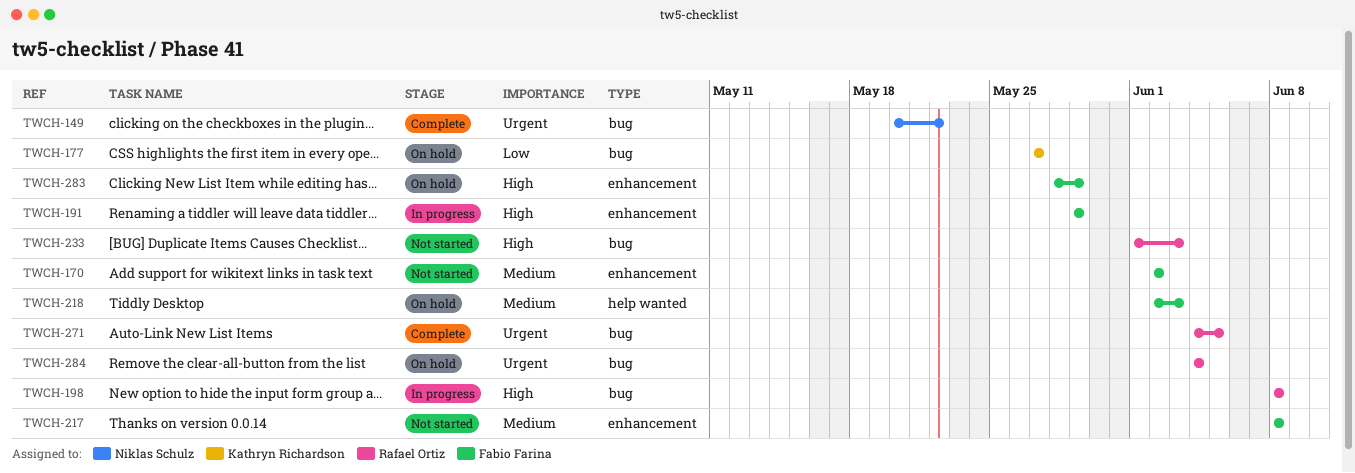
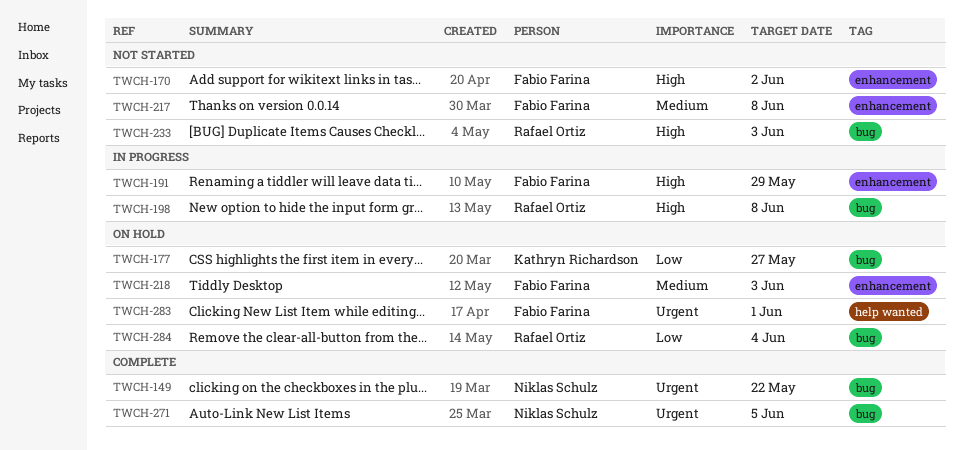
TWCH-170, priority: Medium -> High
TWCH-218, label: help wanted -> enhancement
TWCH-271, owner: Rafael Ortiz -> Niklas Schulz
TWCH-283, priority: High -> Urgent
TWCH-283, label: enhancement -> help wanted
TWCH-283, due: May 29 -> Jun 1
TWCH-284, priority: Urgent -> Low

